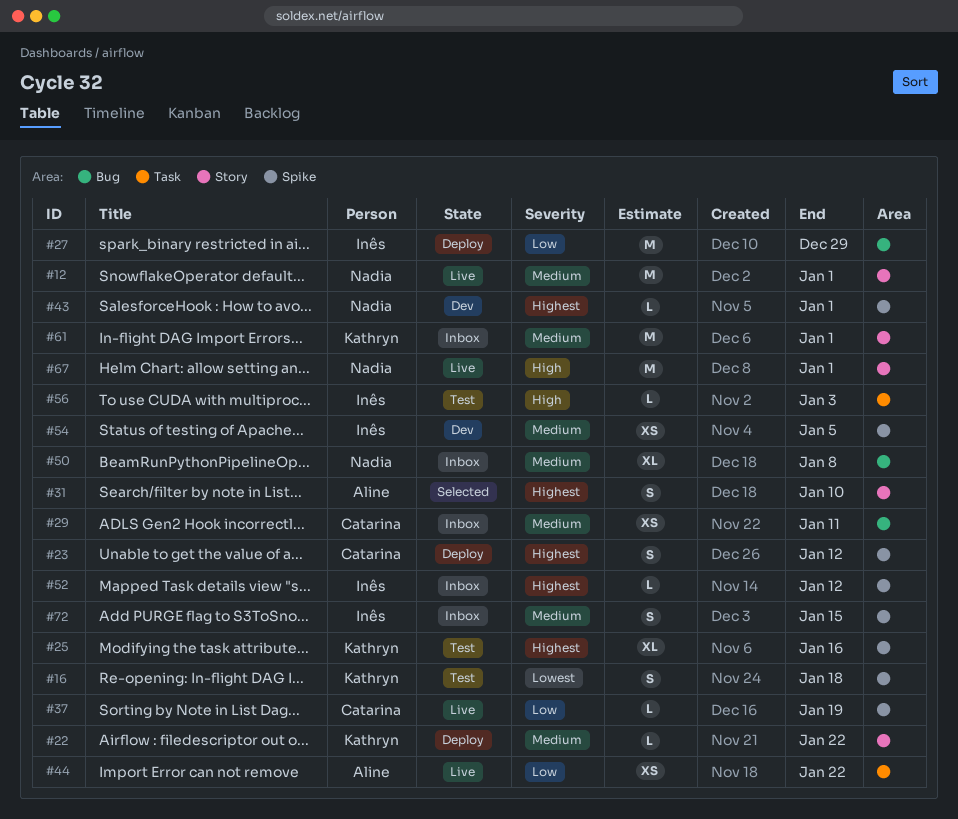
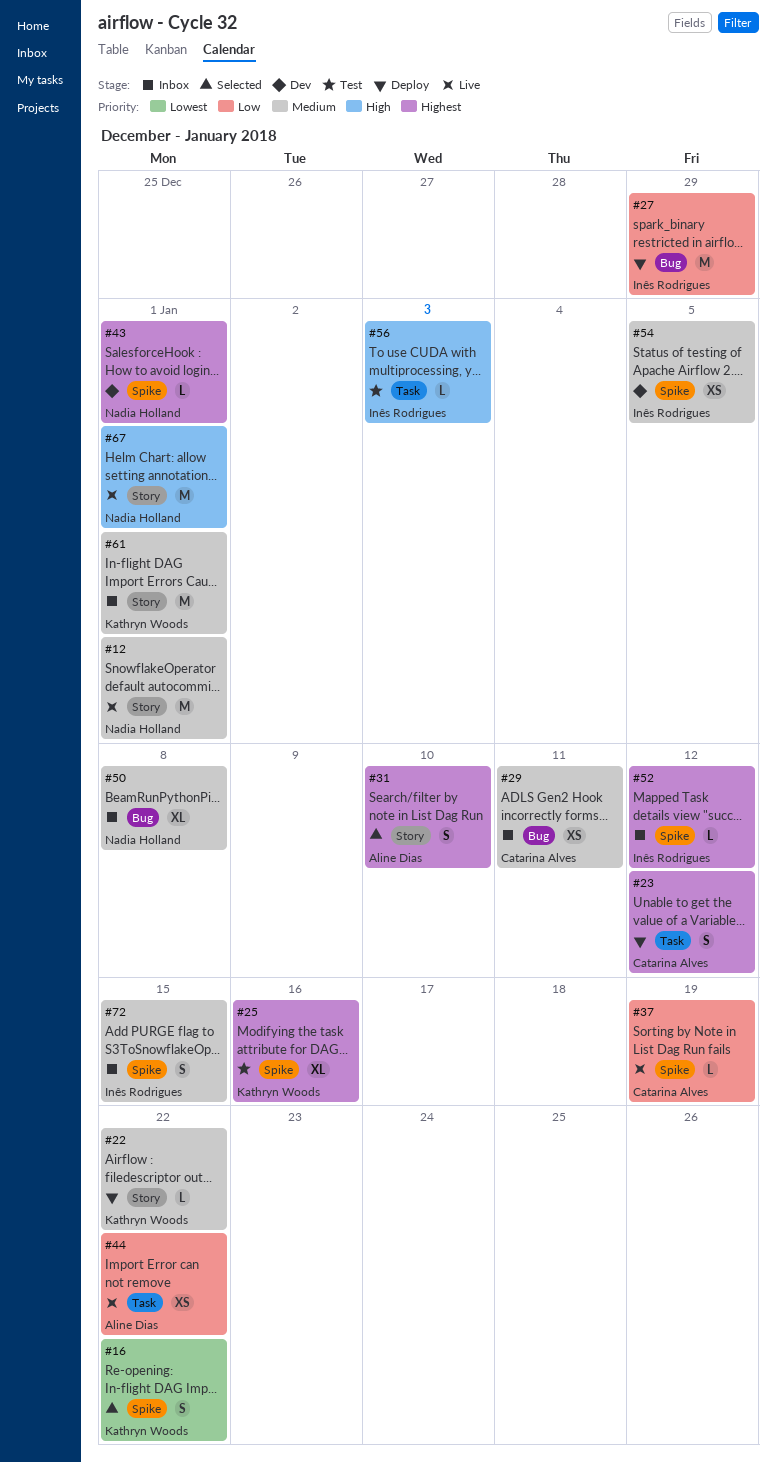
#16, status: Test -> Selected
#16, due: Jan 18 -> Jan 22
#23, label: Spike -> Task

